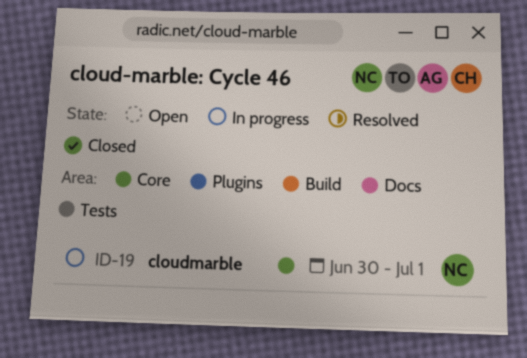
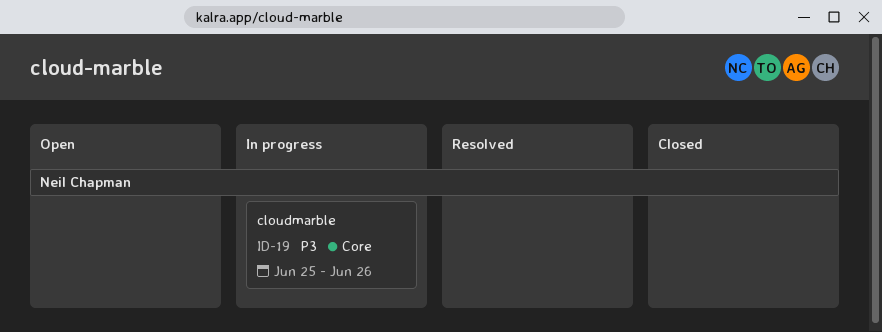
ID-19, start: Jun 30 -> Jun 25
ID-19, due: Jul 1 -> Jun 26

